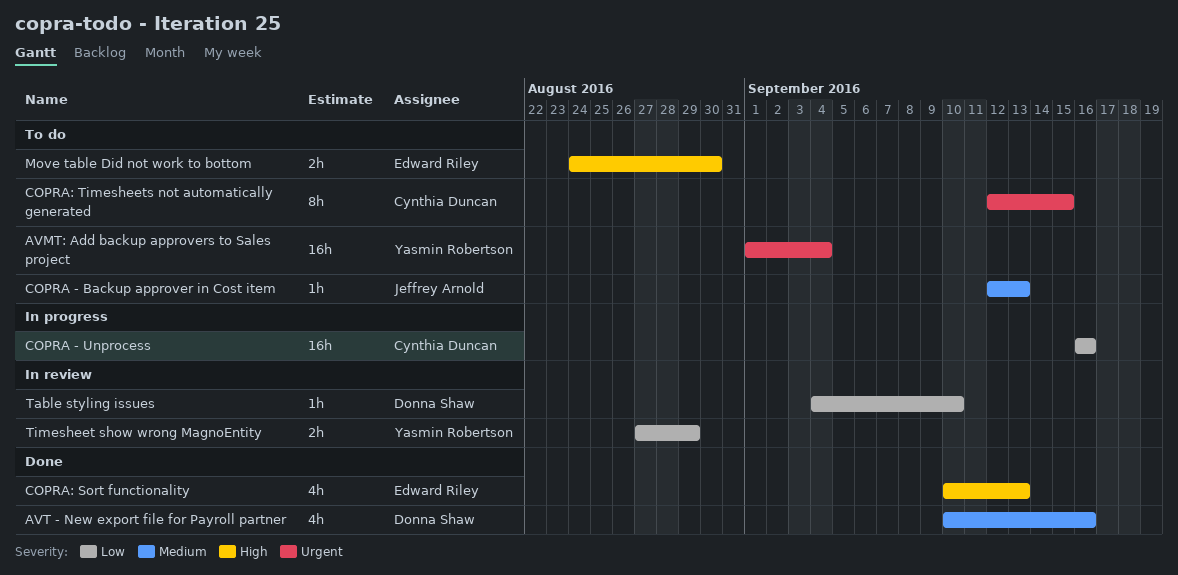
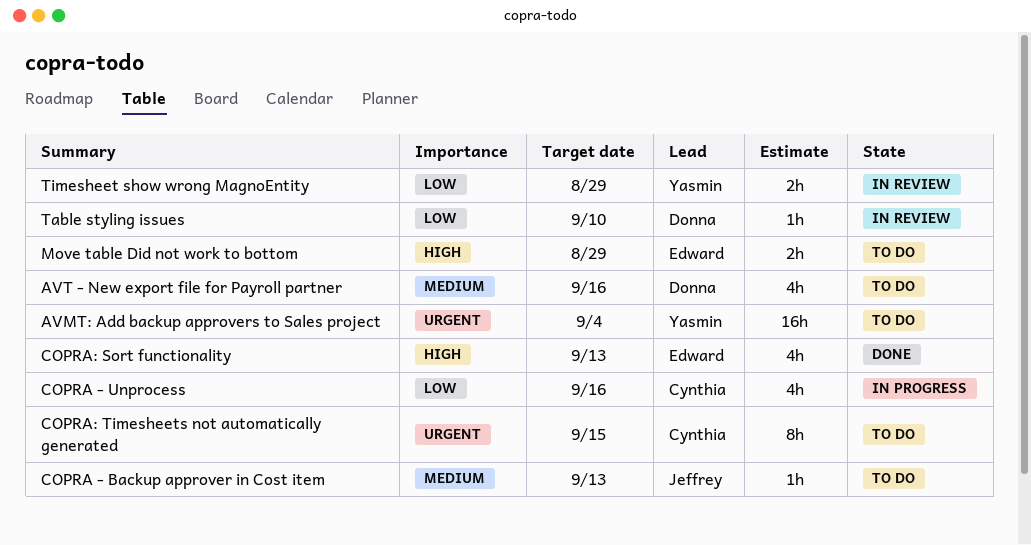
AVT - New export file for Payroll partner, status: Done -> To do
COPRA - Unprocess, estimate: 16h -> 4h
Move table Did not work to bottom, due: Aug 30 -> Aug 29

